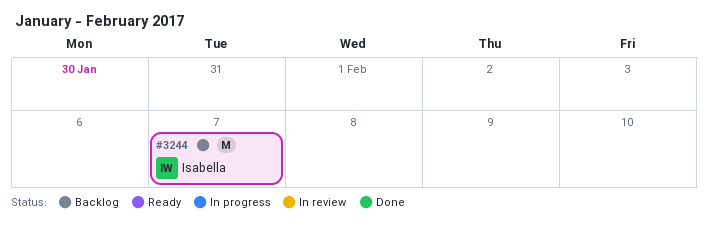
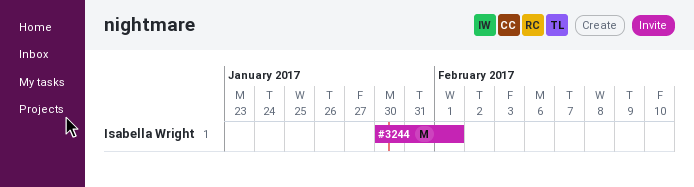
#3244, due: Feb 7 -> Feb 1

